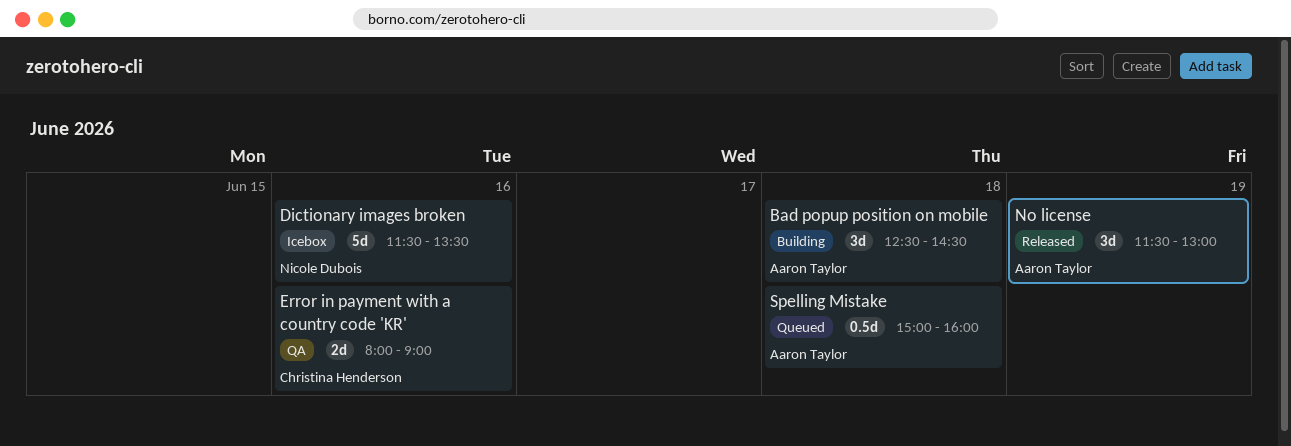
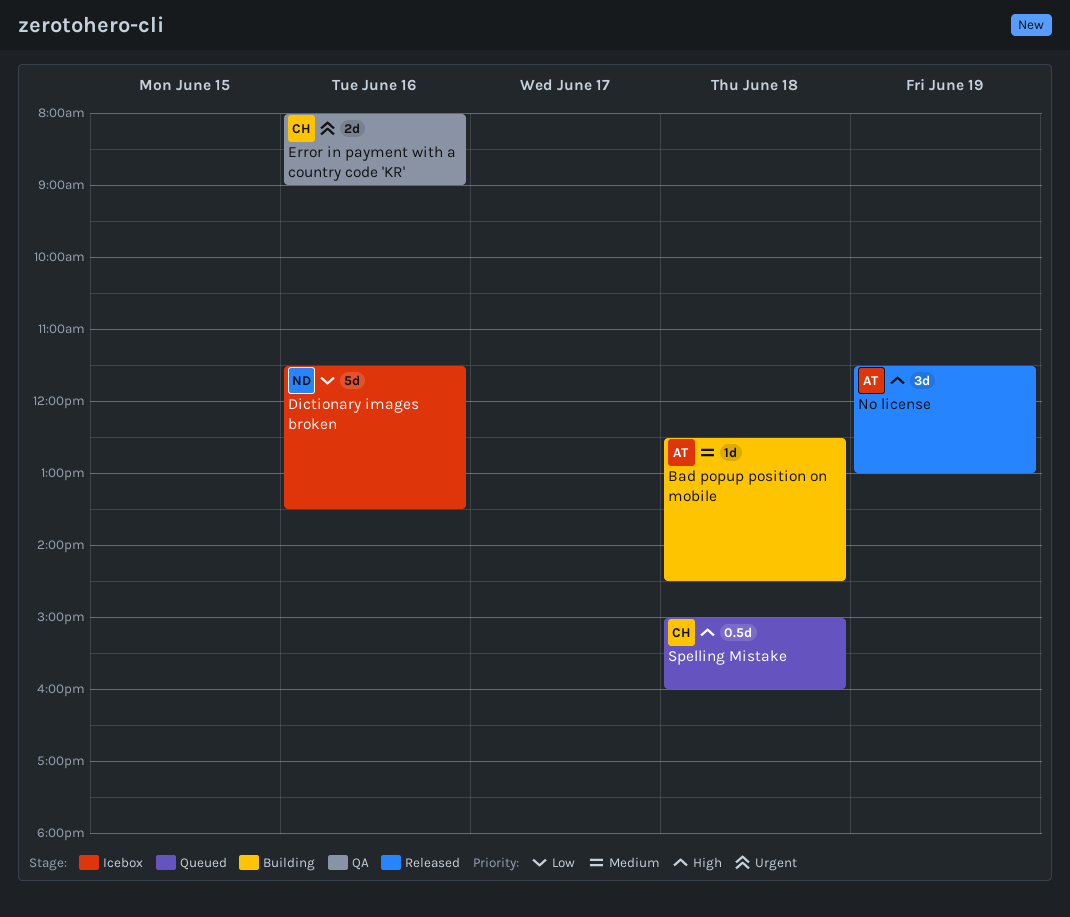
Bad popup position on mobile, estimate: 3d -> 1d
Spelling Mistake, owner: Aaron Taylor -> Christina Henderson

